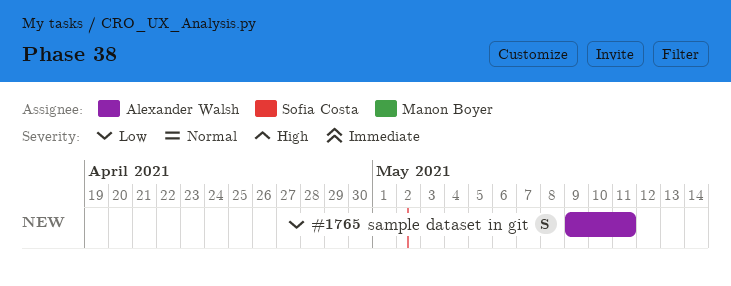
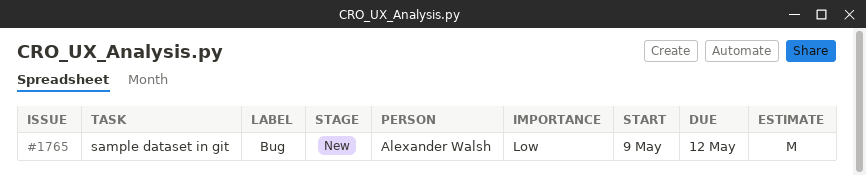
#1765, estimate: S -> M
#1765, due: May 11 -> May 12

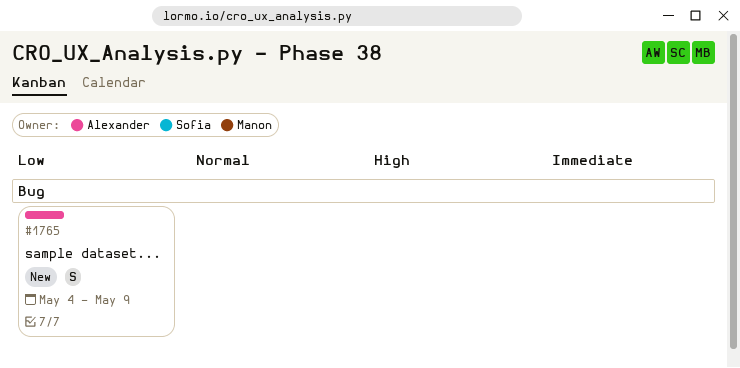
#1765, estimate: M -> S
#1765, start: May 9 -> May 4
#1765, due: May 12 -> May 9

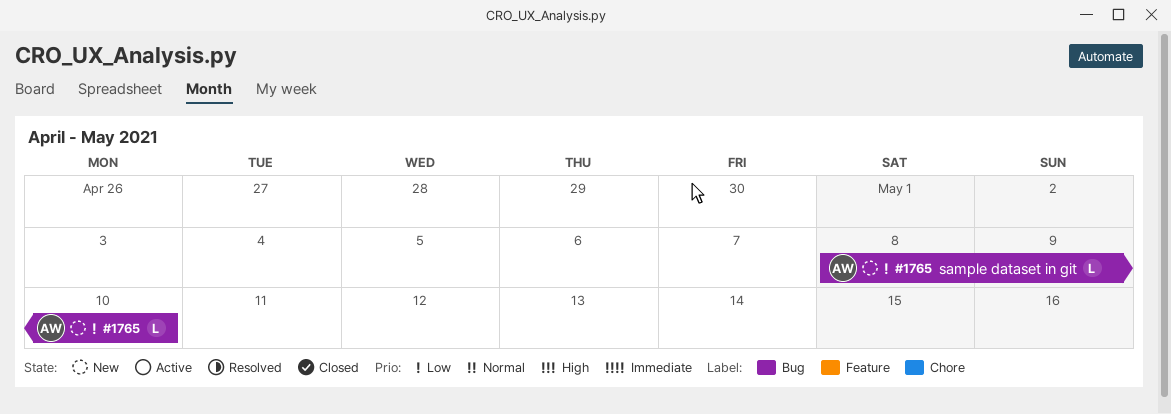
#1765, estimate: S -> L
#1765, start: May 4 -> May 8
#1765, due: May 9 -> May 10

